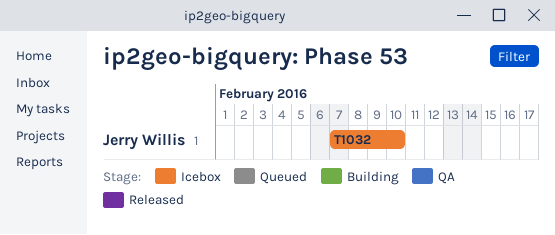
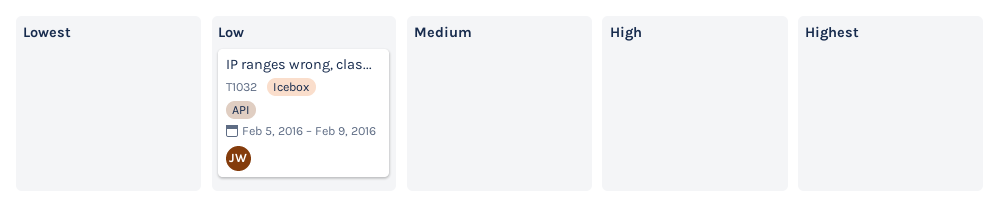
T1032, start: Feb 7 -> Feb 5
T1032, due: Feb 10 -> Feb 9

